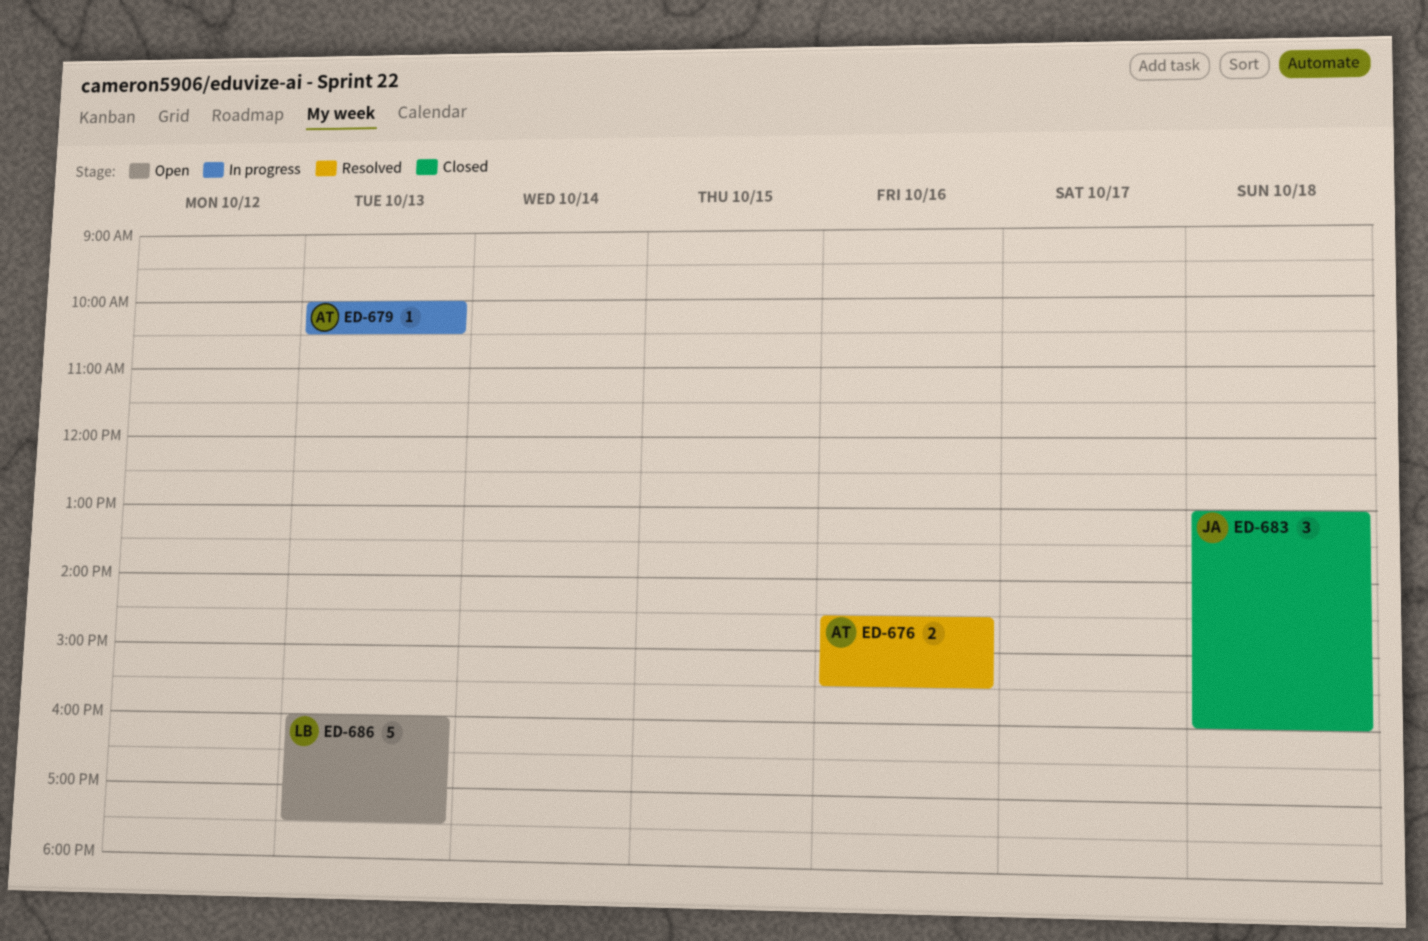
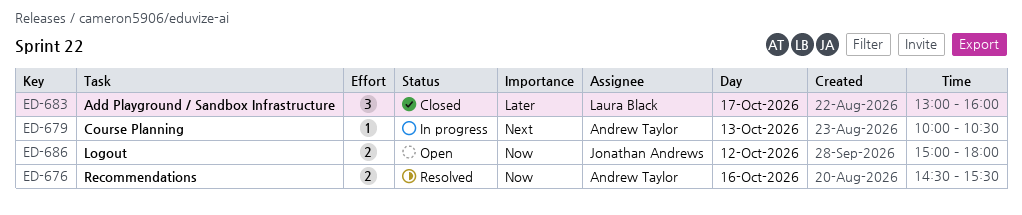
ED-683, owner: Jonathan Andrews -> Laura Black
ED-683, day: Oct 18 -> Oct 17
ED-686, owner: Laura Black -> Jonathan Andrews
ED-686, estimate: 5 -> 2
ED-686, day: Oct 13 -> Oct 12
ED-686, begins: 16:00 -> 15:00
ED-686, ends: 17:30 -> 18:00

